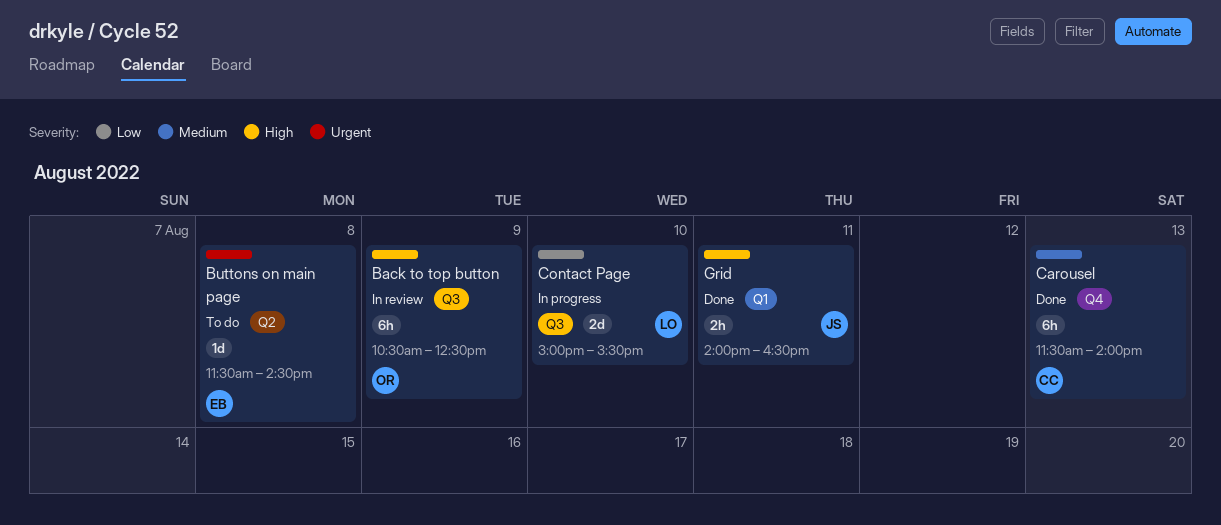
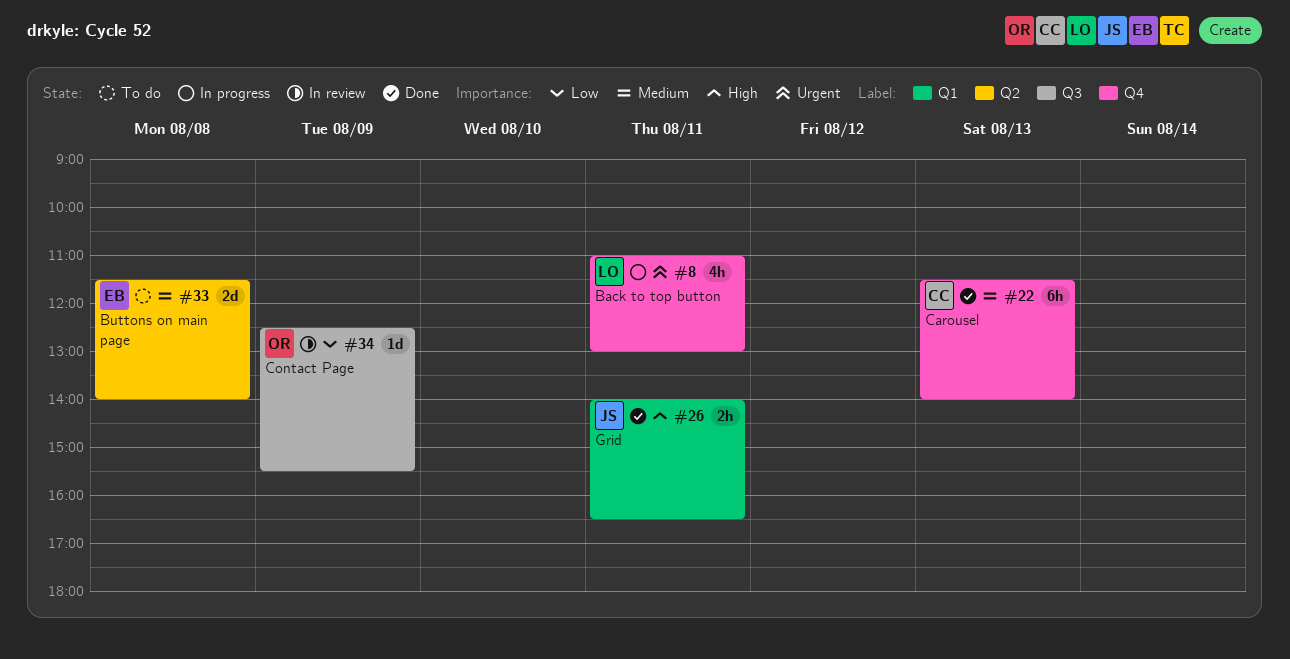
Back to top button, status: In review -> In progress
Back to top button, owner: OR -> LO
Back to top button, priority: High -> Urgent
Back to top button, label: Q3 -> Q4
Back to top button, estimate: 6h -> 4h
Back to top button, day: Aug 9 -> Aug 11
Back to top button, begins: 10:30 -> 11:00
Back to top button, ends: 12:30 -> 13:00
Buttons on main page, priority: Urgent -> Medium
Buttons on main page, estimate: 1d -> 2d
Buttons on main page, ends: 14:30 -> 14:00
Contact Page, status: In progress -> In review
Contact Page, owner: LO -> OR
Contact Page, estimate: 2d -> 1d
Contact Page, day: Aug 10 -> Aug 9
Contact Page, begins: 15:00 -> 12:30

